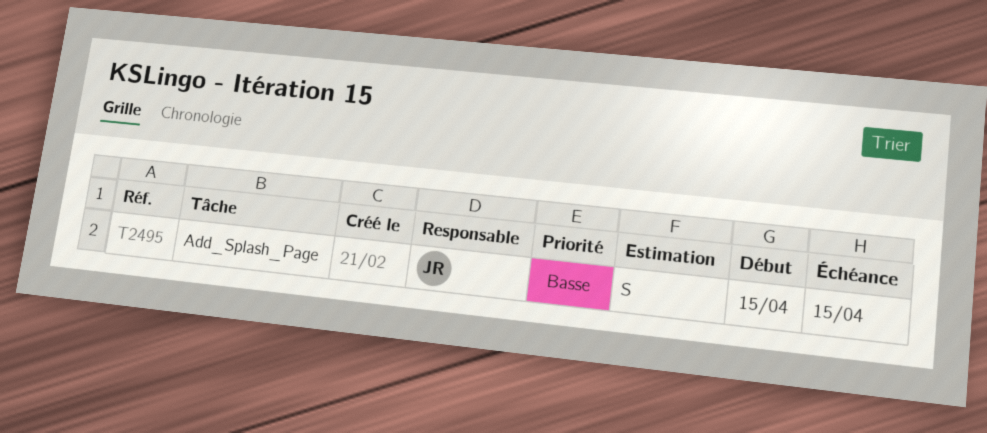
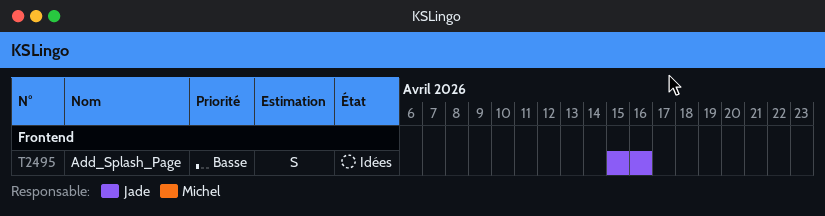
T2495, due: Apr 15 -> Apr 16

